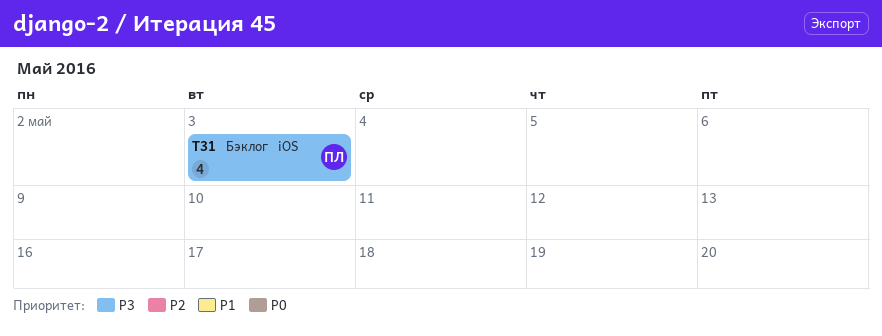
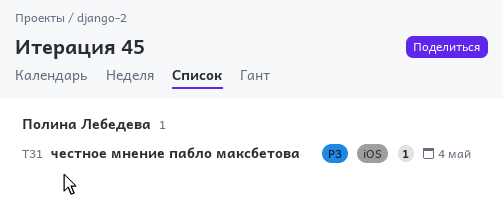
T31, estimate: 4 -> 1
T31, due: May 3 -> May 4

